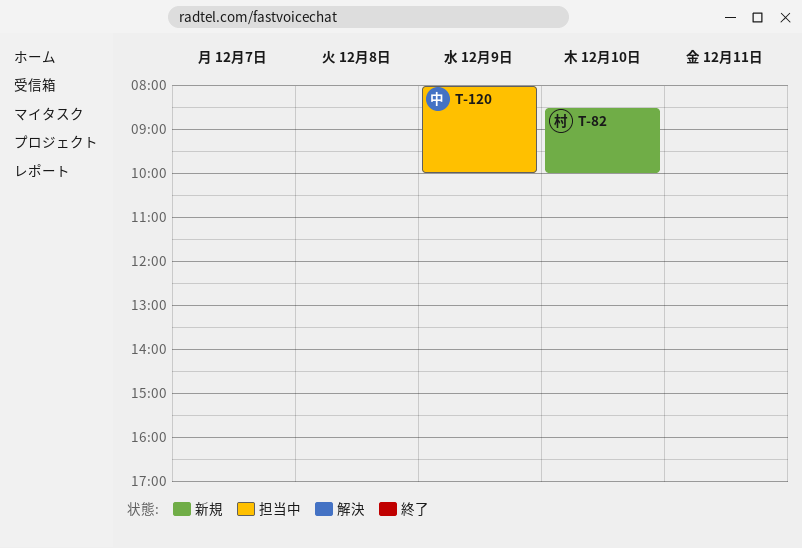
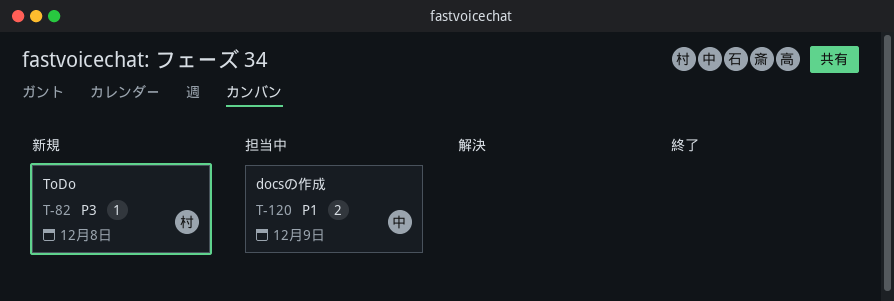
T-82, day: Dec 10 -> Dec 8

